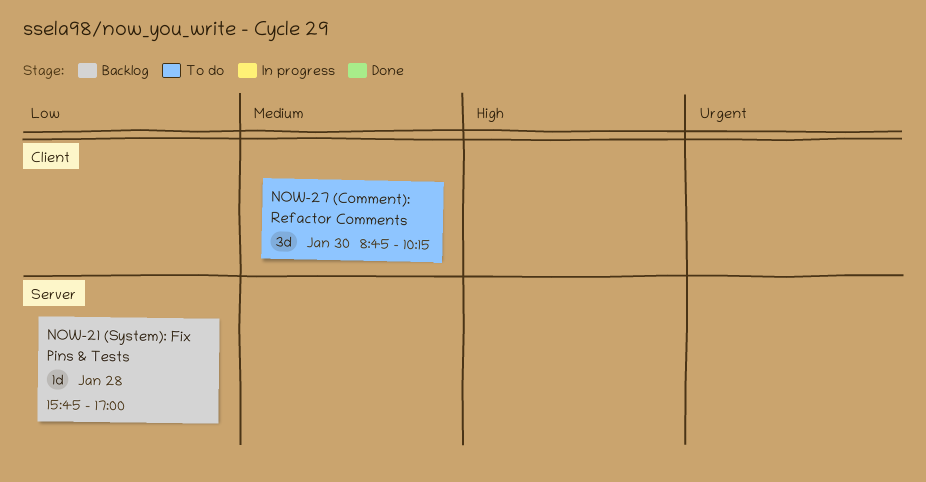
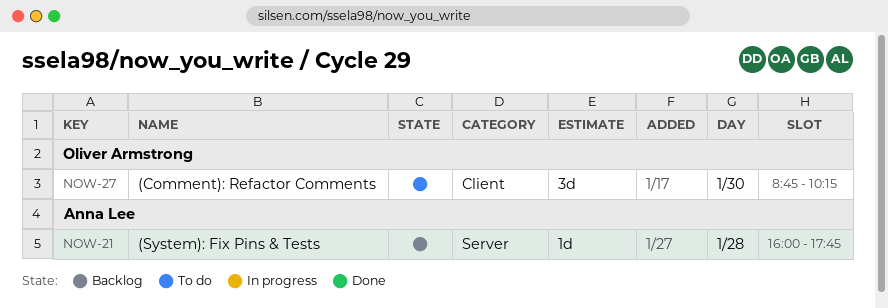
NOW-21, begins: 15:45 -> 16:00
NOW-21, ends: 17:00 -> 17:45

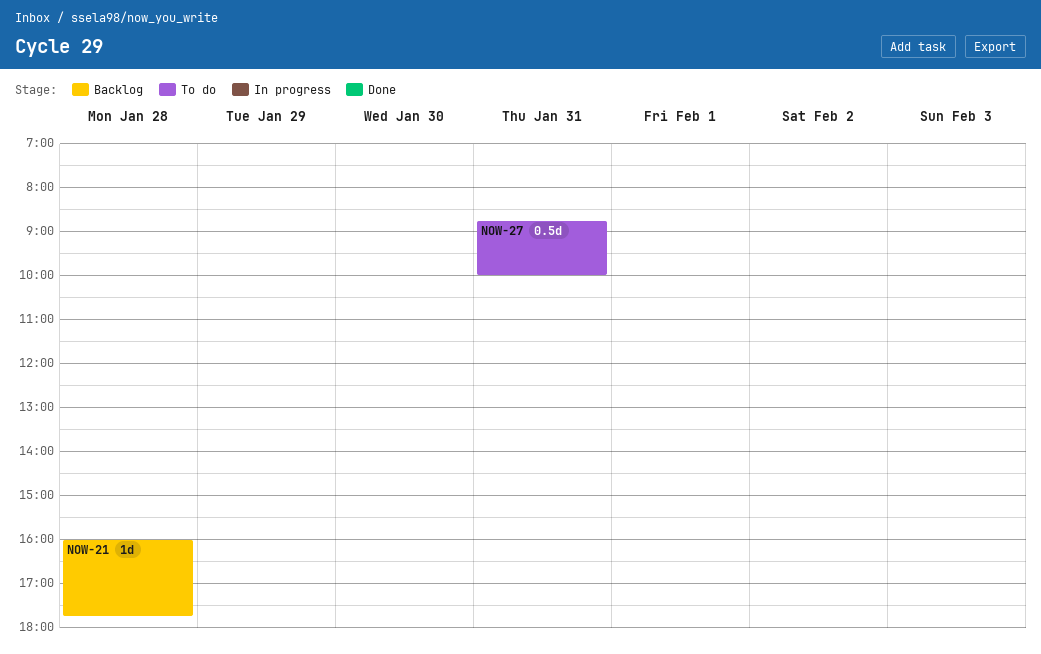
NOW-27, estimate: 3d -> 0.5d
NOW-27, day: Jan 30 -> Jan 31
NOW-27, ends: 10:15 -> 10:00

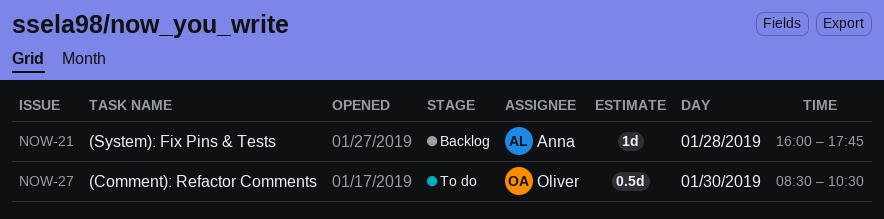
NOW-27, day: Jan 31 -> Jan 30
NOW-27, begins: 08:45 -> 08:30
NOW-27, ends: 10:00 -> 10:30

